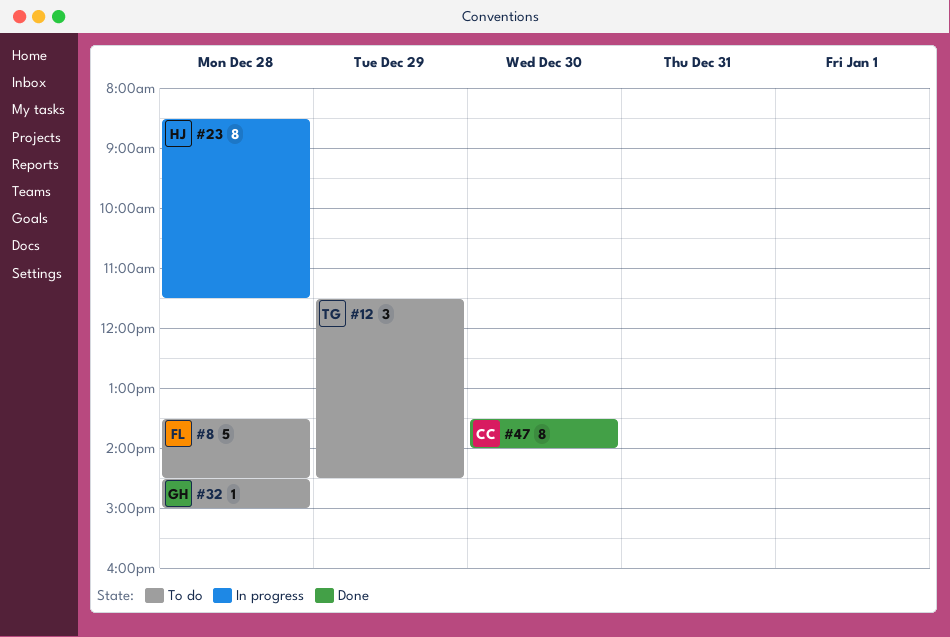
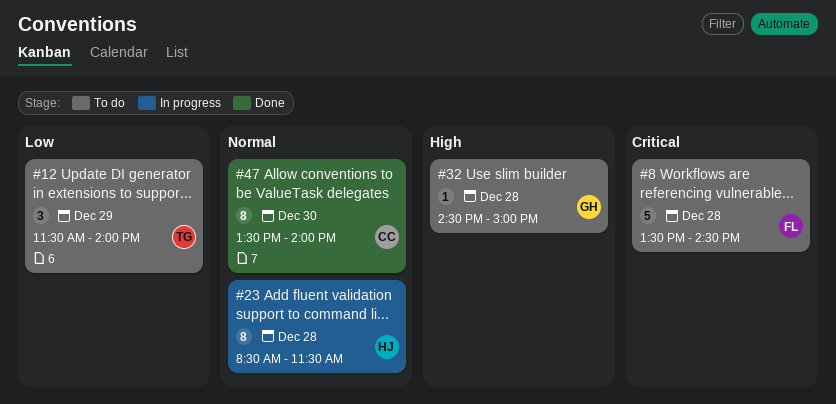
#12, ends: 14:30 -> 14:00

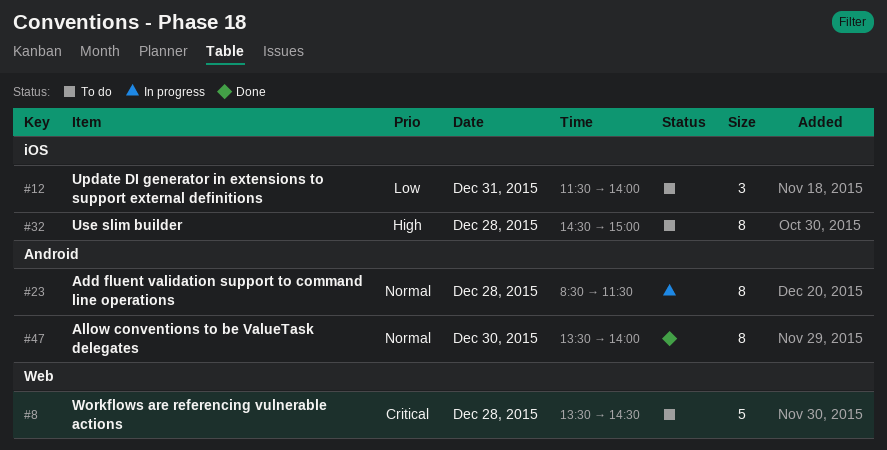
#12, day: Dec 29 -> Dec 31
#32, estimate: 1 -> 8

